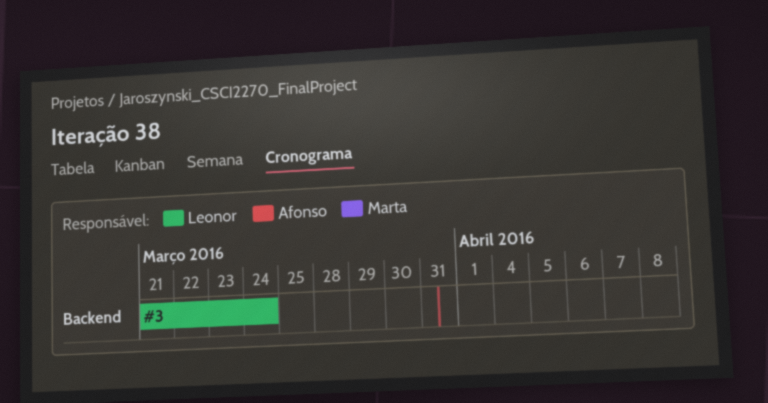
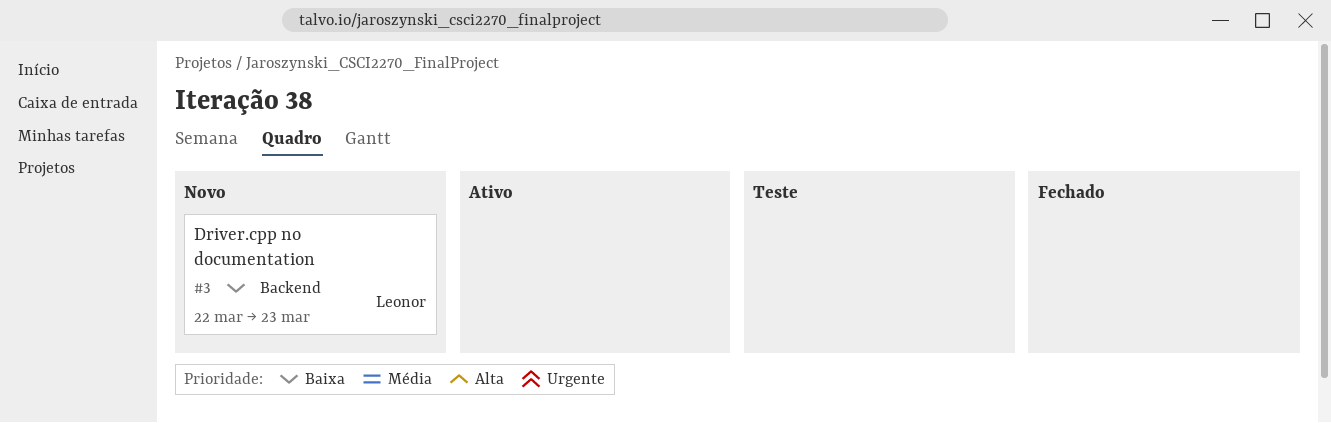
#3, start: Mar 21 -> Mar 22
#3, due: Mar 24 -> Mar 23

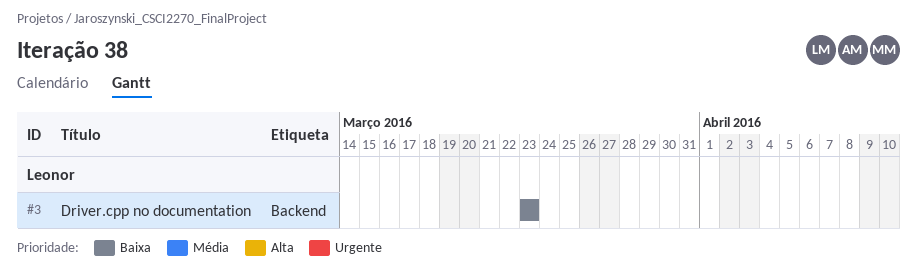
#3, start: Mar 22 -> Mar 23

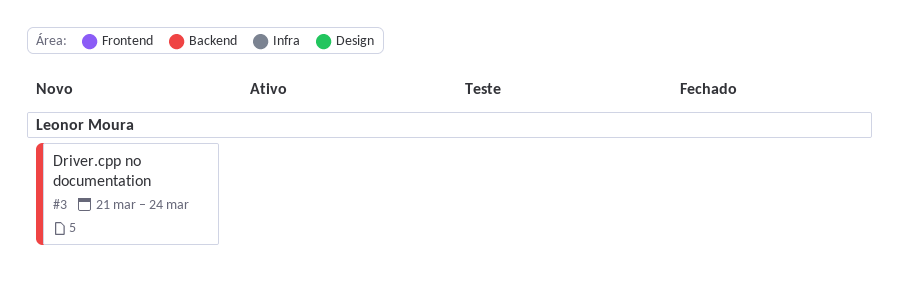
#3, start: Mar 23 -> Mar 21
#3, due: Mar 23 -> Mar 24

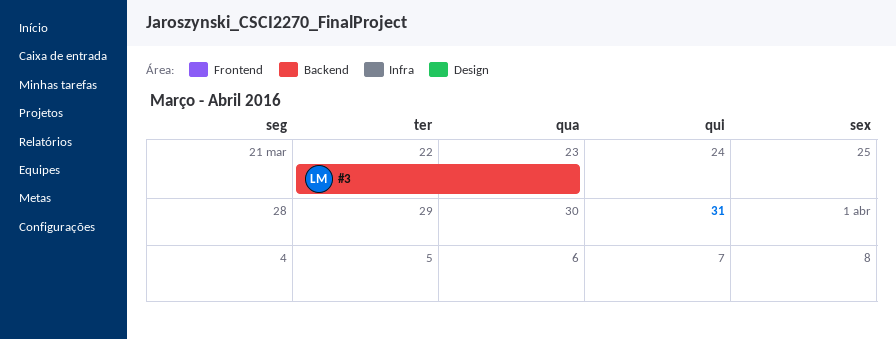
#3, start: Mar 21 -> Mar 22
#3, due: Mar 24 -> Mar 23

